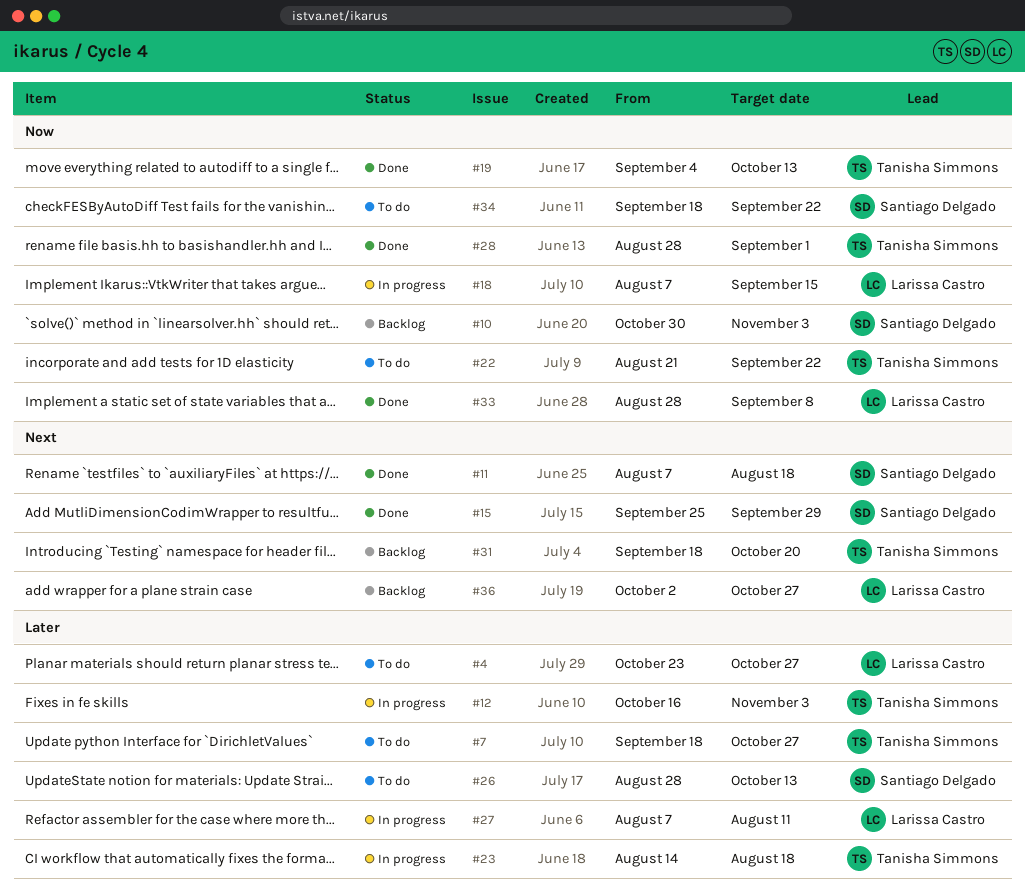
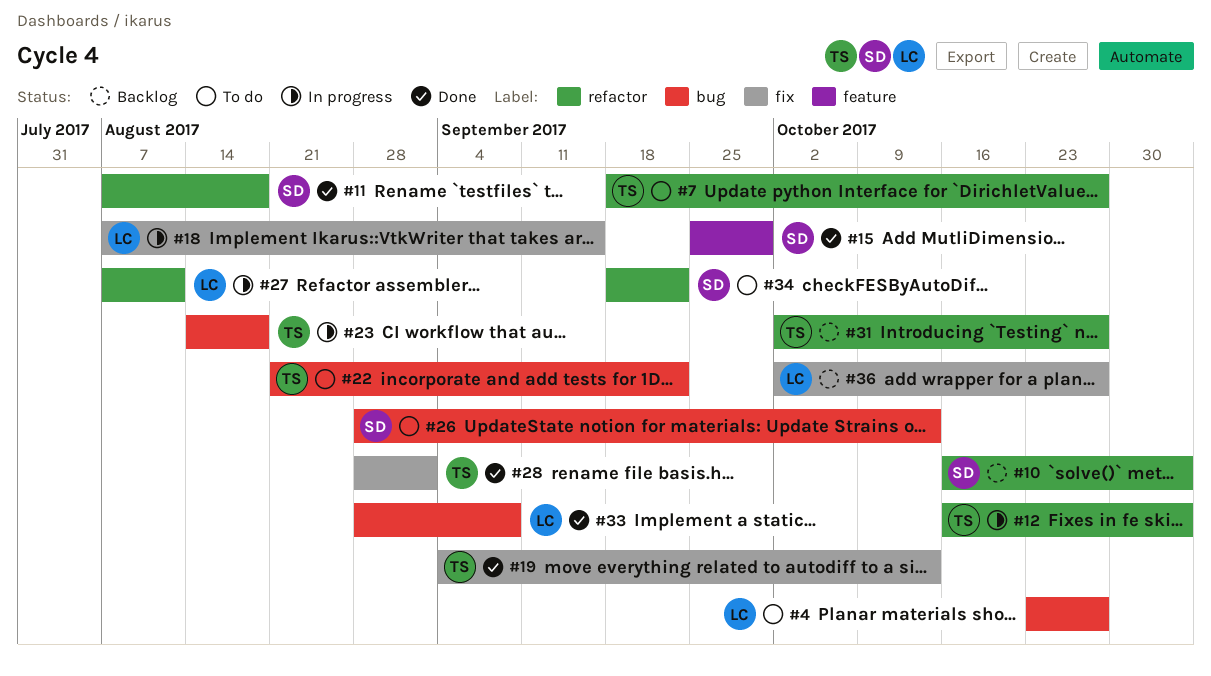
#10, start: Oct 30 -> Oct 16
#31, start: Sep 18 -> Oct 2
#31, due: Oct 20 -> Oct 27

